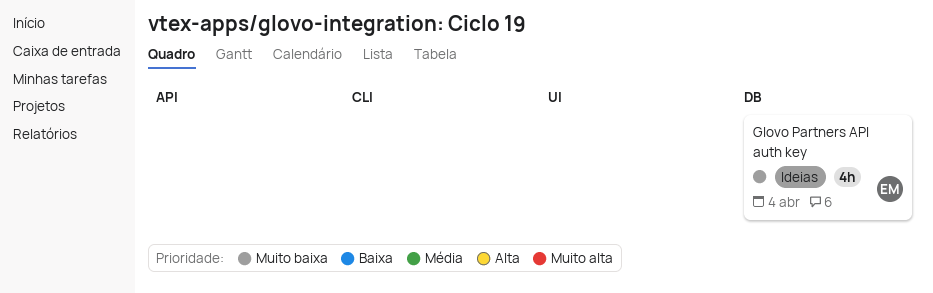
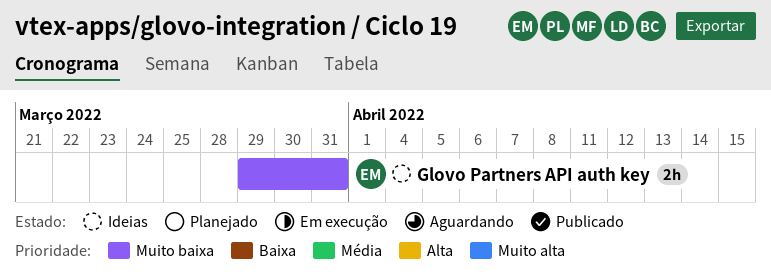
Glovo Partners API auth key, estimate: 4h -> 2h
Glovo Partners API auth key, due: Apr 4 -> Mar 31

